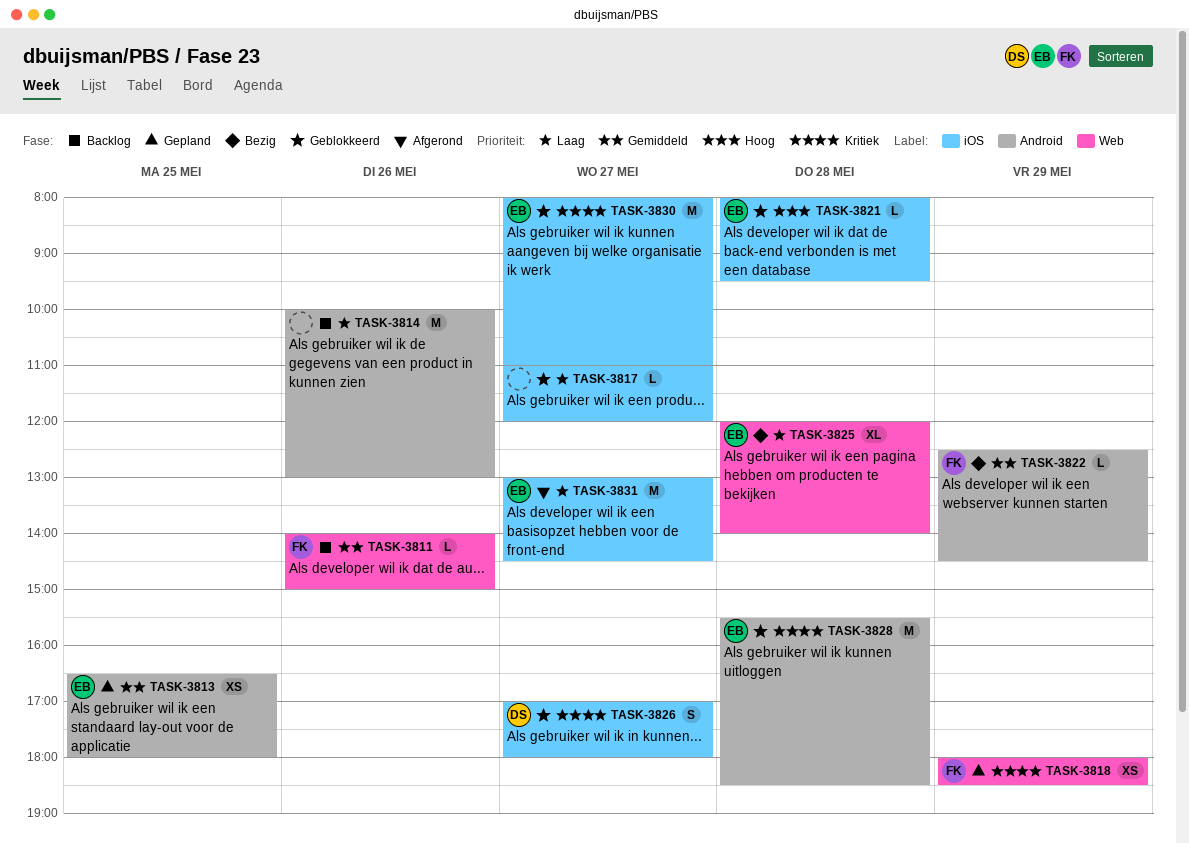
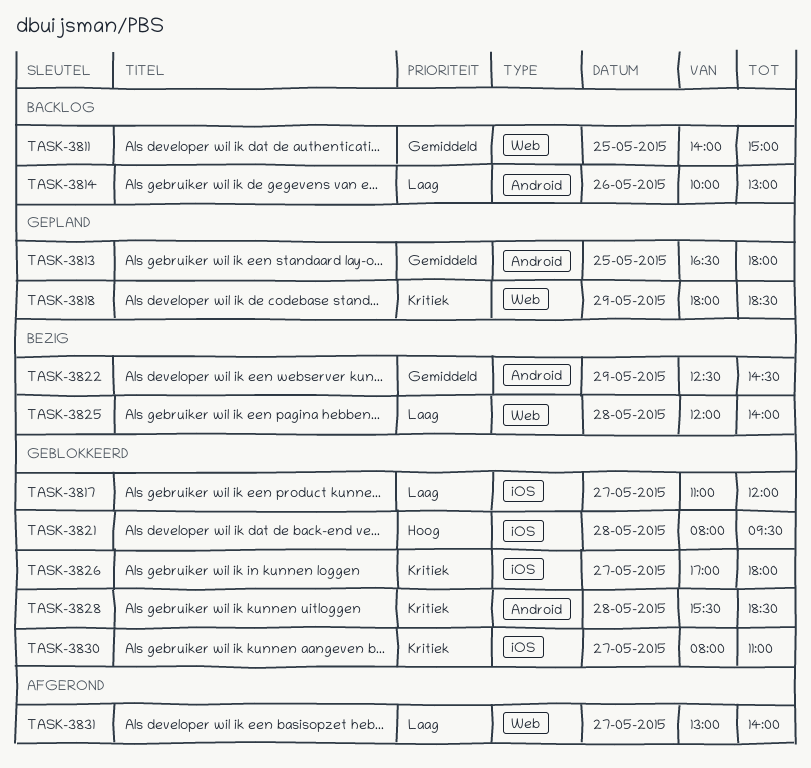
TASK-3811, day: May 26 -> May 25
TASK-3831, label: iOS -> Web
TASK-3831, ends: 14:30 -> 14:00

